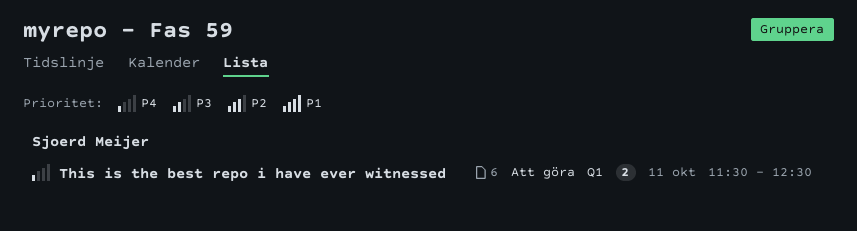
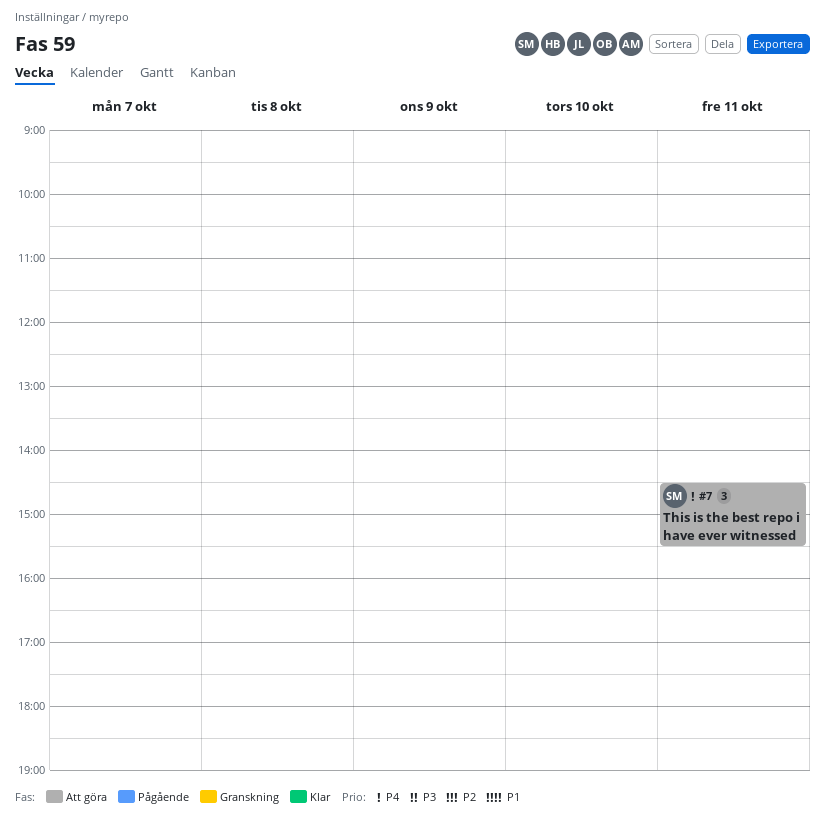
This is the best repo i have ever witnessed, estimate: 2 -> 3
This is the best repo i have ever witnessed, begins: 11:30 -> 14:30
This is the best repo i have ever witnessed, ends: 12:30 -> 15:30

